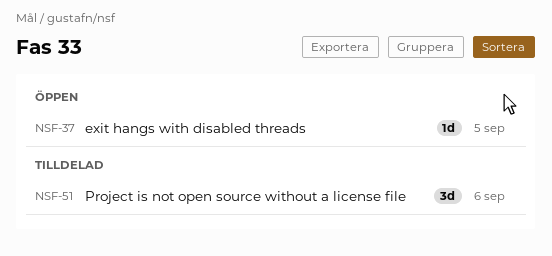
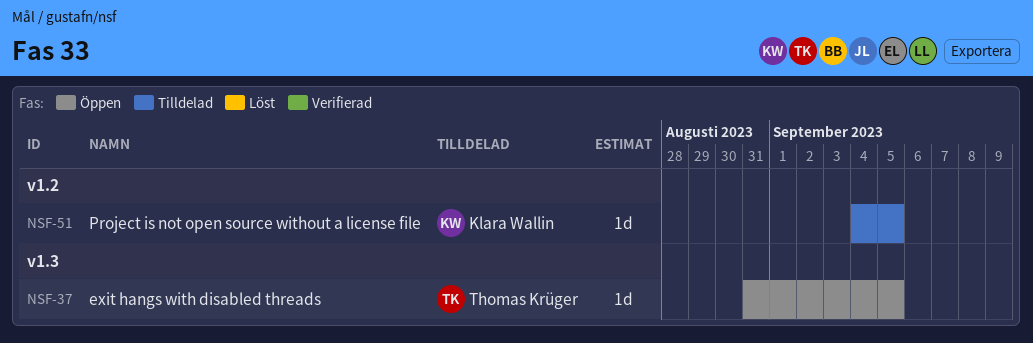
NSF-51, estimate: 3d -> 1d
NSF-51, due: Sep 6 -> Sep 5

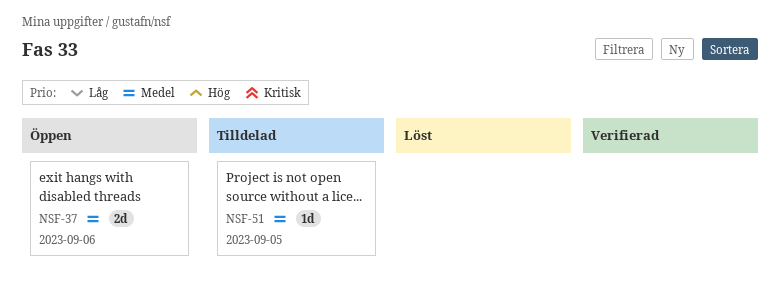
NSF-37, estimate: 1d -> 2d
NSF-37, due: Sep 5 -> Sep 6

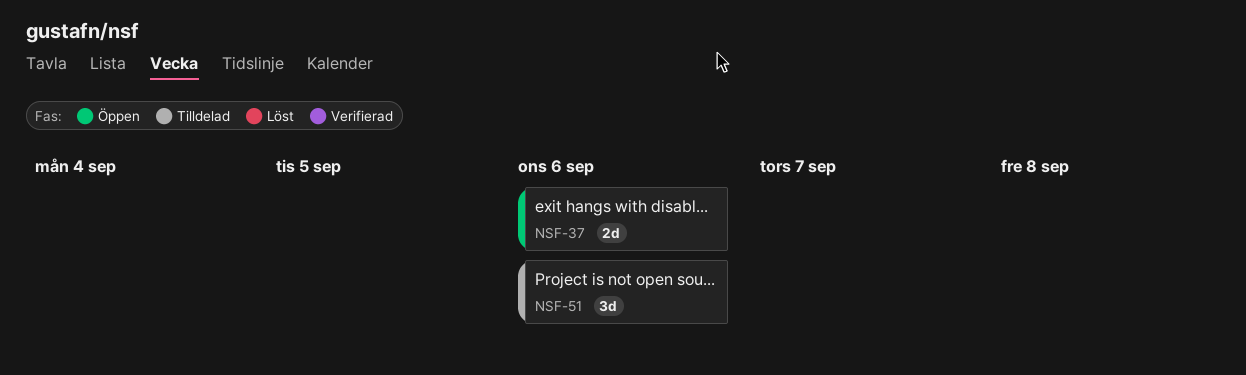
NSF-51, estimate: 1d -> 3d
NSF-51, due: Sep 5 -> Sep 6

